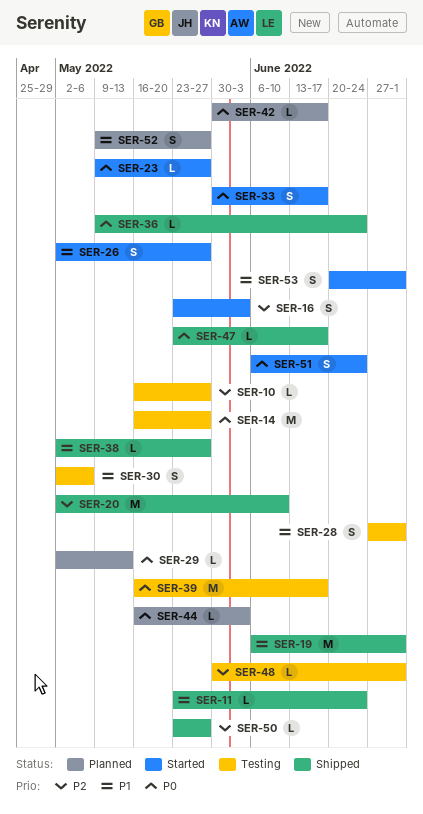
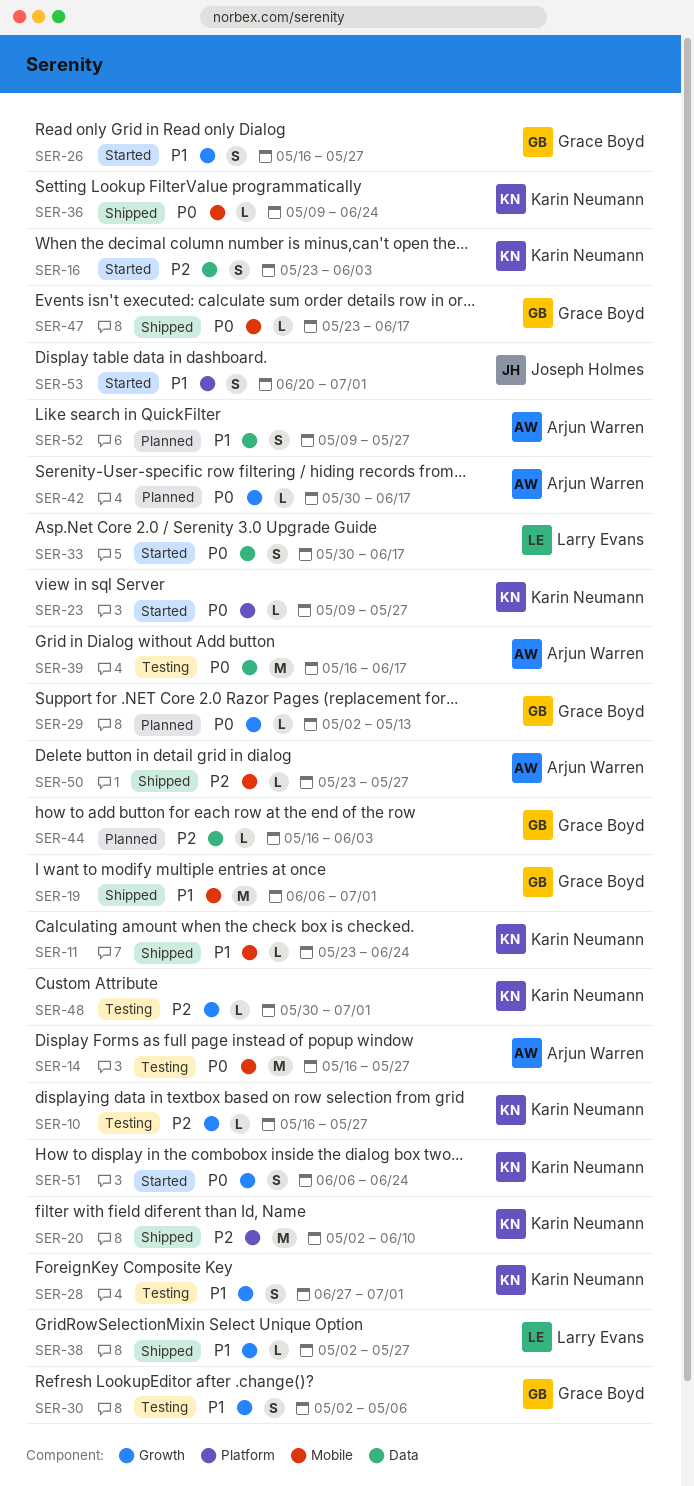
SER-26, start: May 2 -> May 16
SER-44, priority: P0 -> P2

